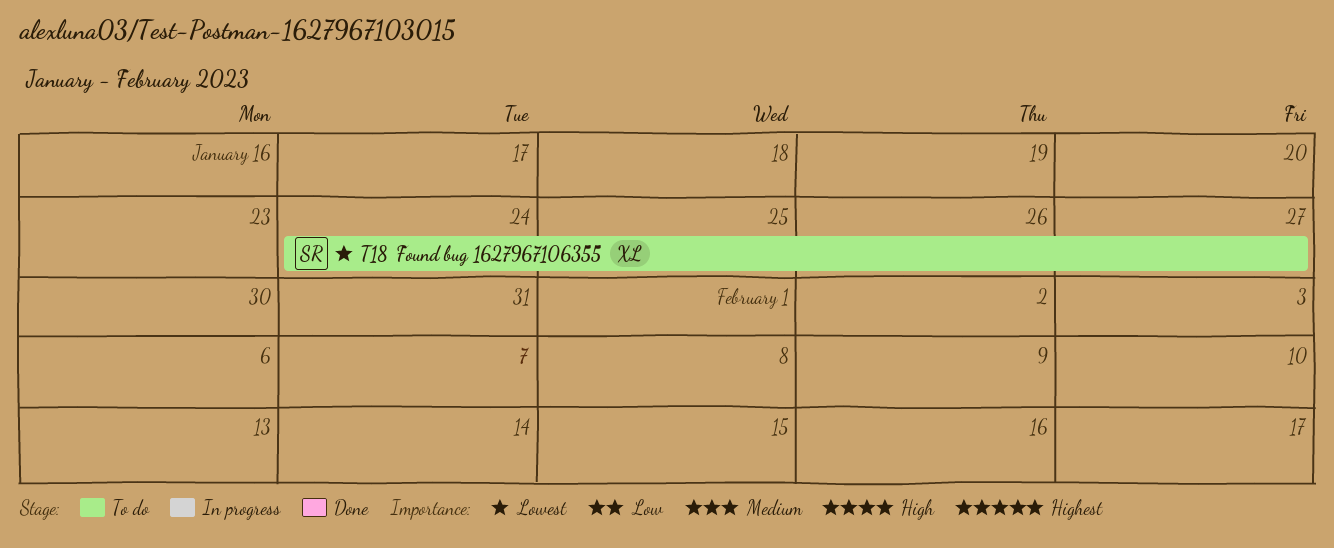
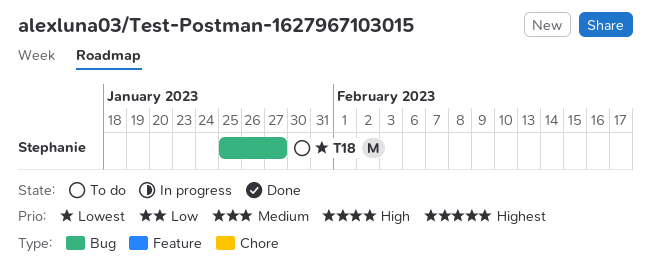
T18, estimate: XL -> M
T18, start: Jan 24 -> Jan 25

